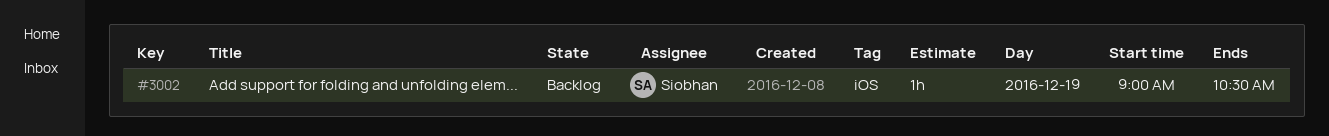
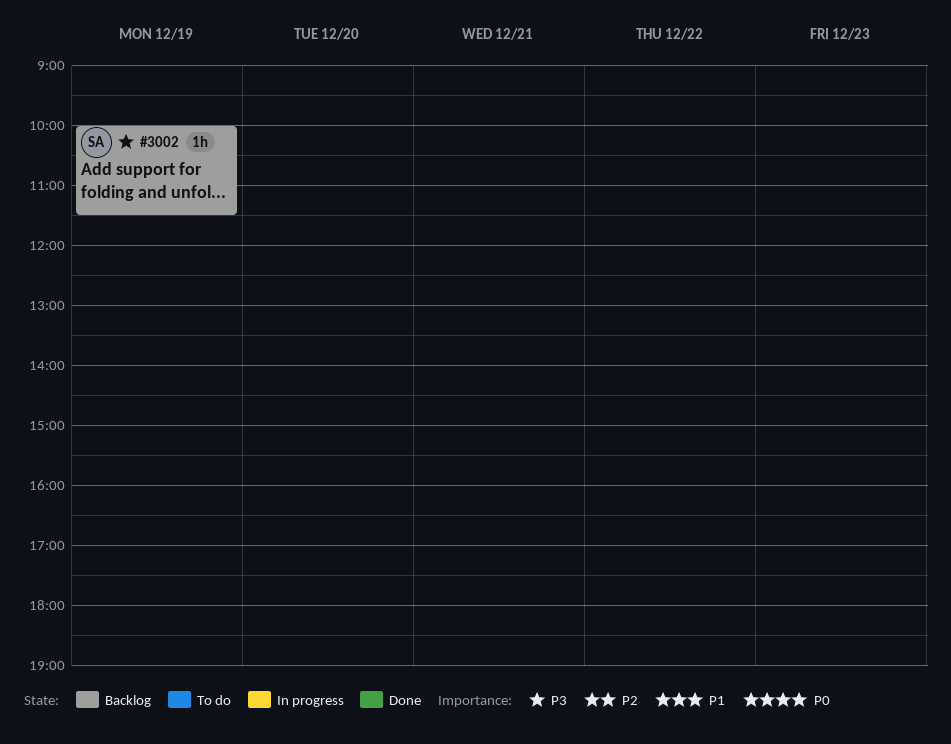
#3002, begins: 09:00 -> 10:00
#3002, ends: 10:30 -> 11:30

